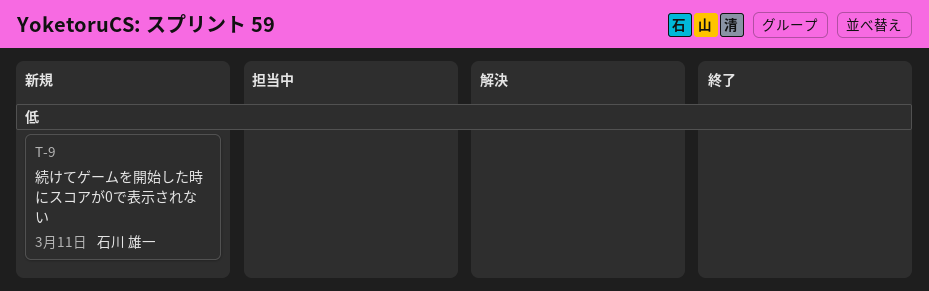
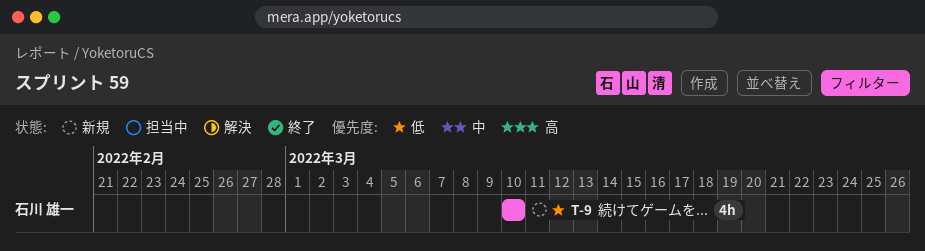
T-9, due: Mar 11 -> Mar 10

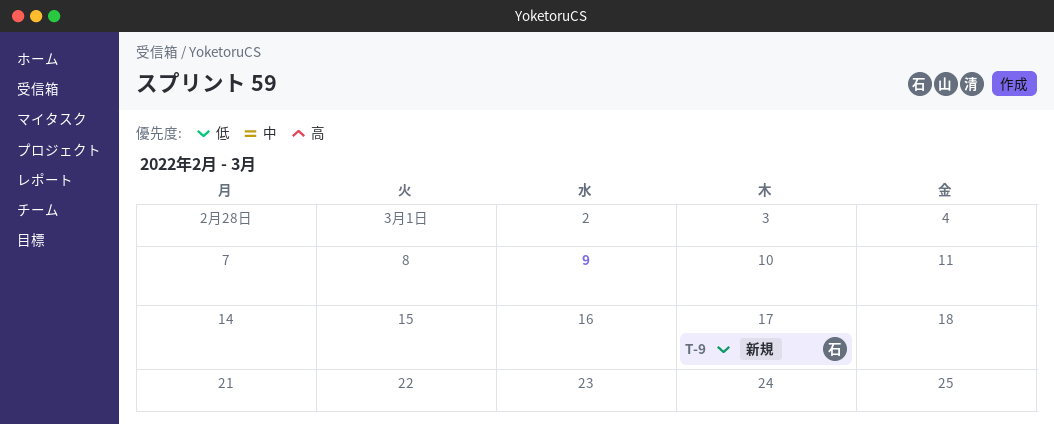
T-9, due: Mar 10 -> Mar 17

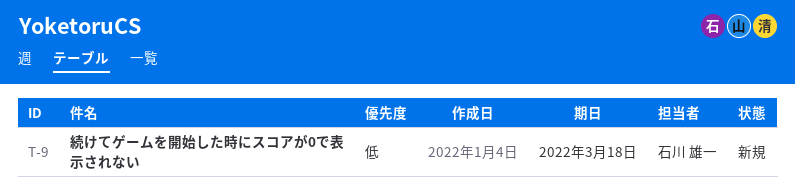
T-9, due: Mar 17 -> Mar 18

